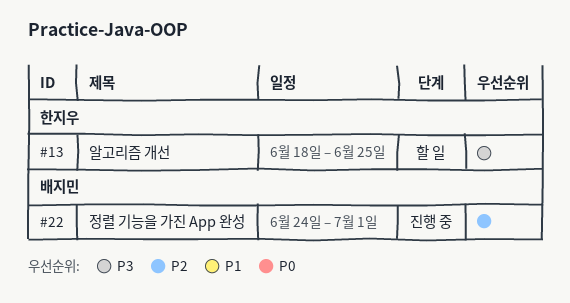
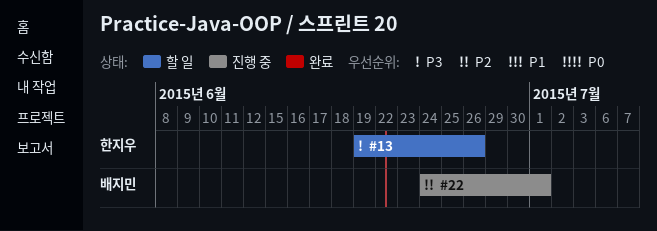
#13, start: Jun 18 -> Jun 19
#13, due: Jun 25 -> Jun 26

